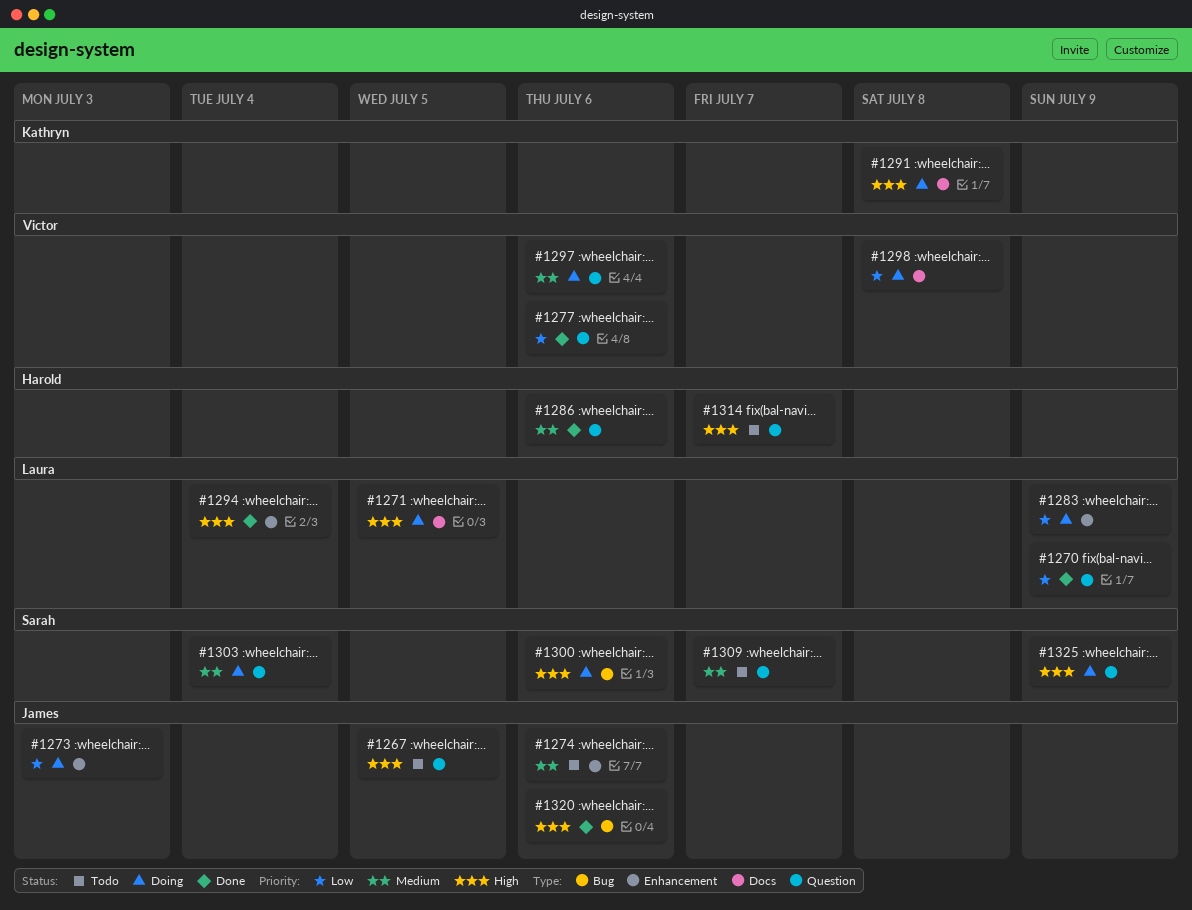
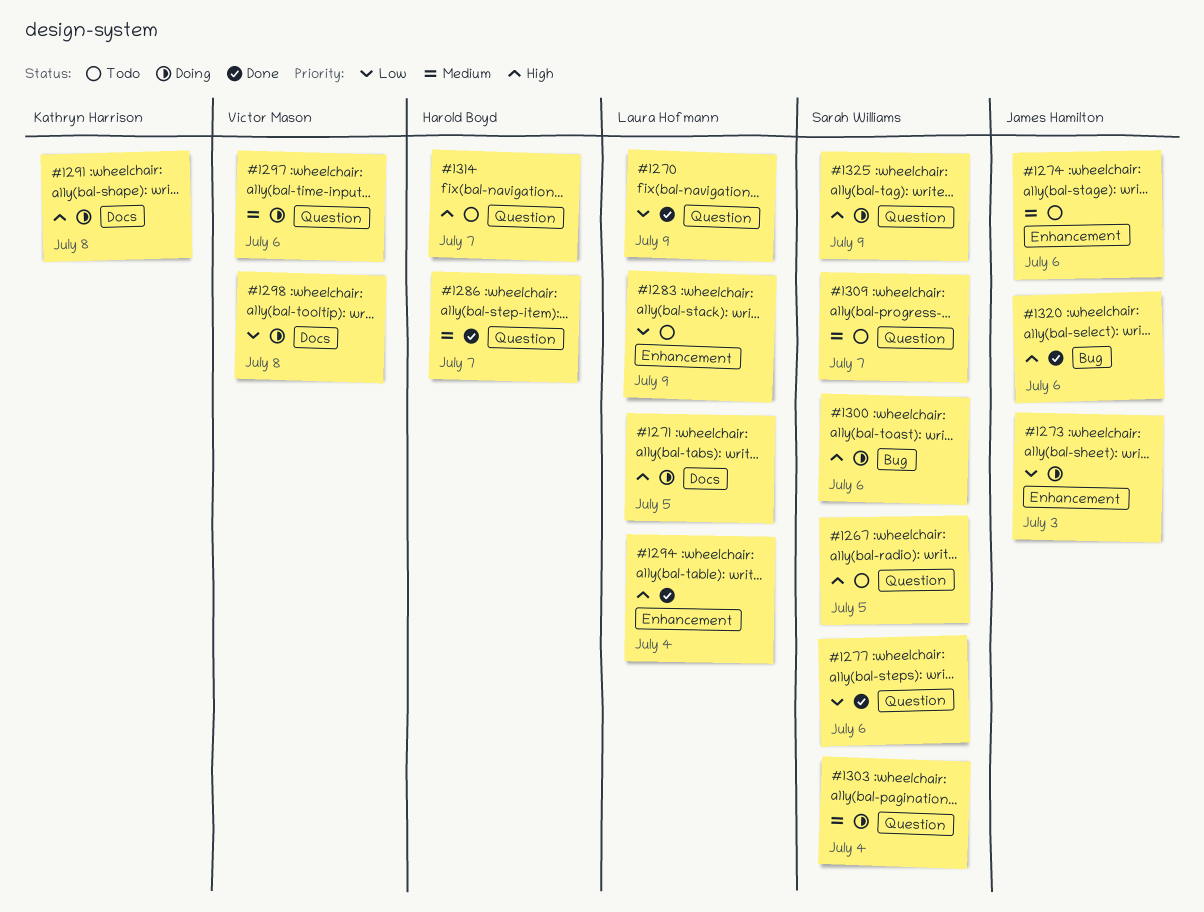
#1267, owner: James Hamilton -> Sarah Williams
#1277, owner: Victor Mason -> Sarah Williams
#1283, status: Doing -> Todo
#1286, due: Jul 6 -> Jul 7

